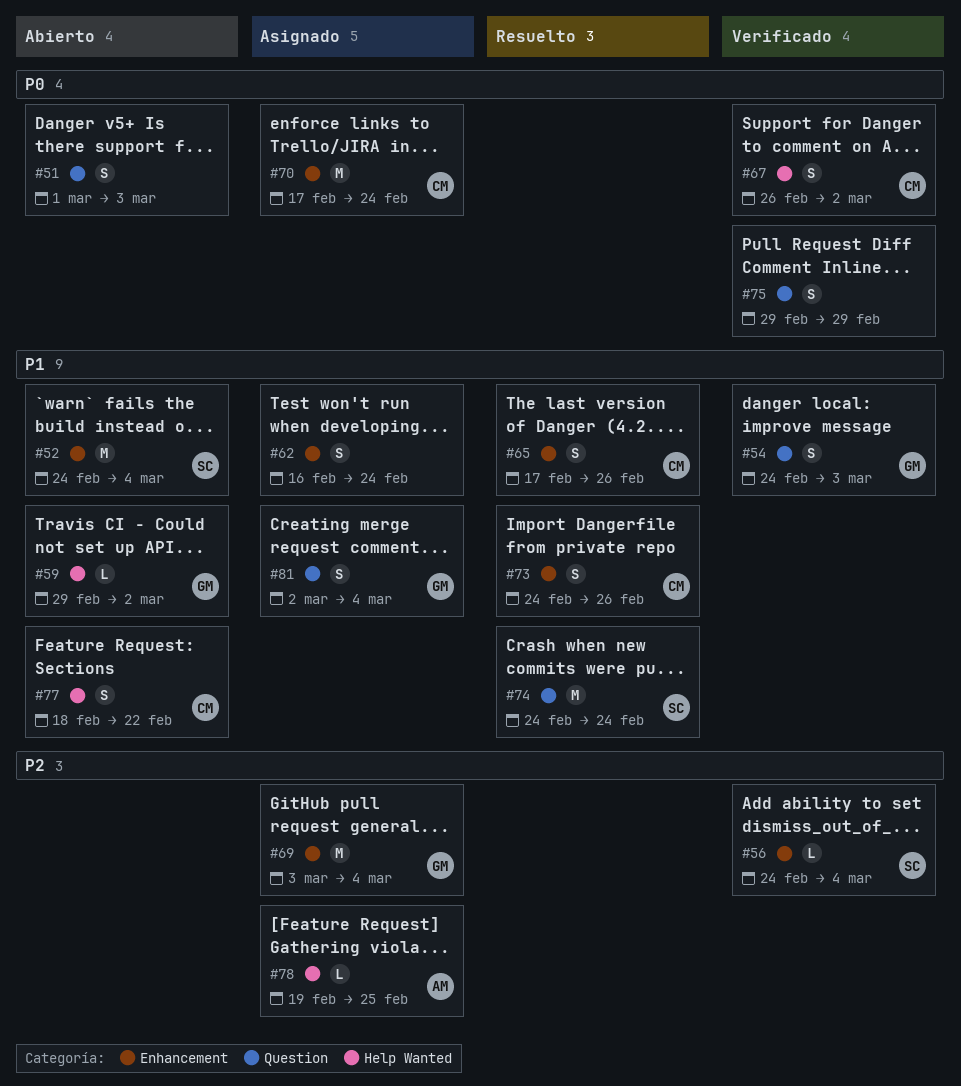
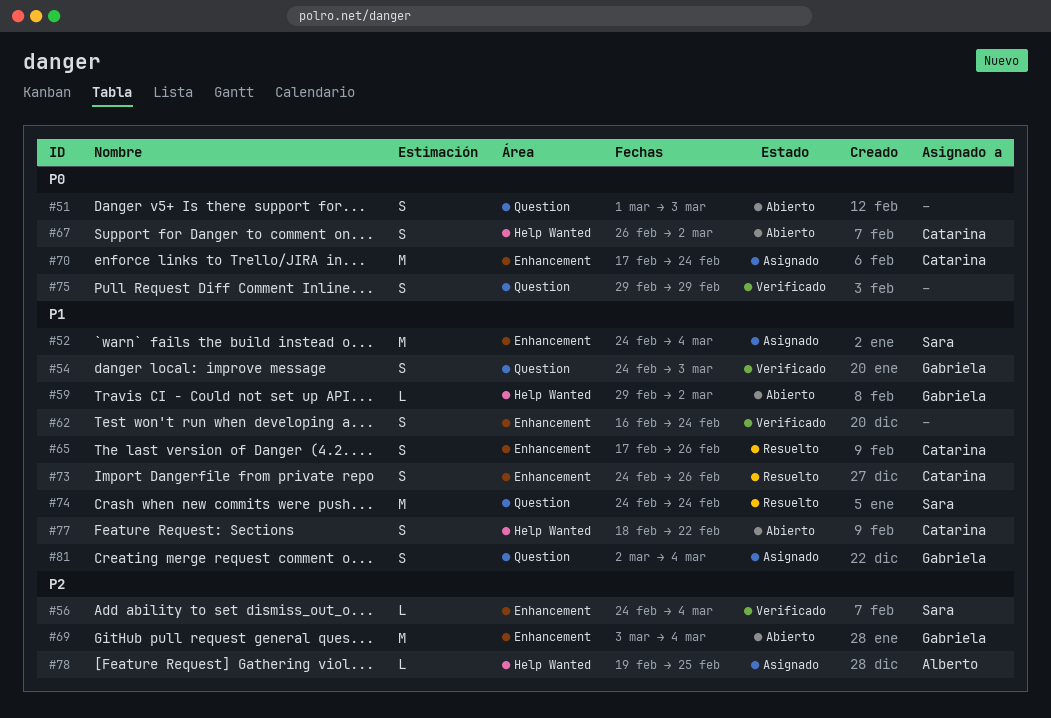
#52, status: Abierto -> Asignado
#62, status: Asignado -> Verificado
#67, status: Verificado -> Abierto
#69, status: Asignado -> Abierto

